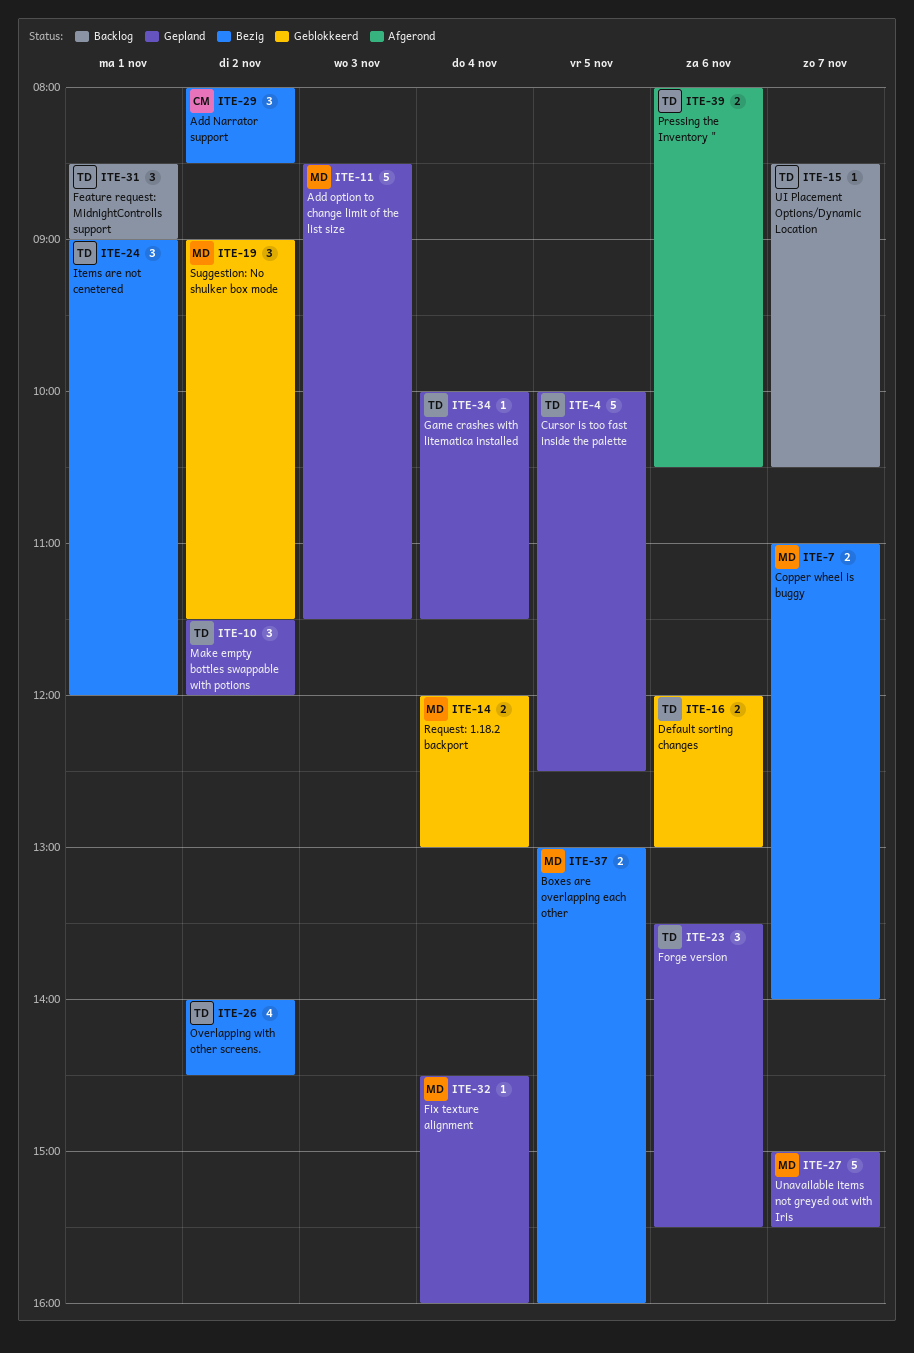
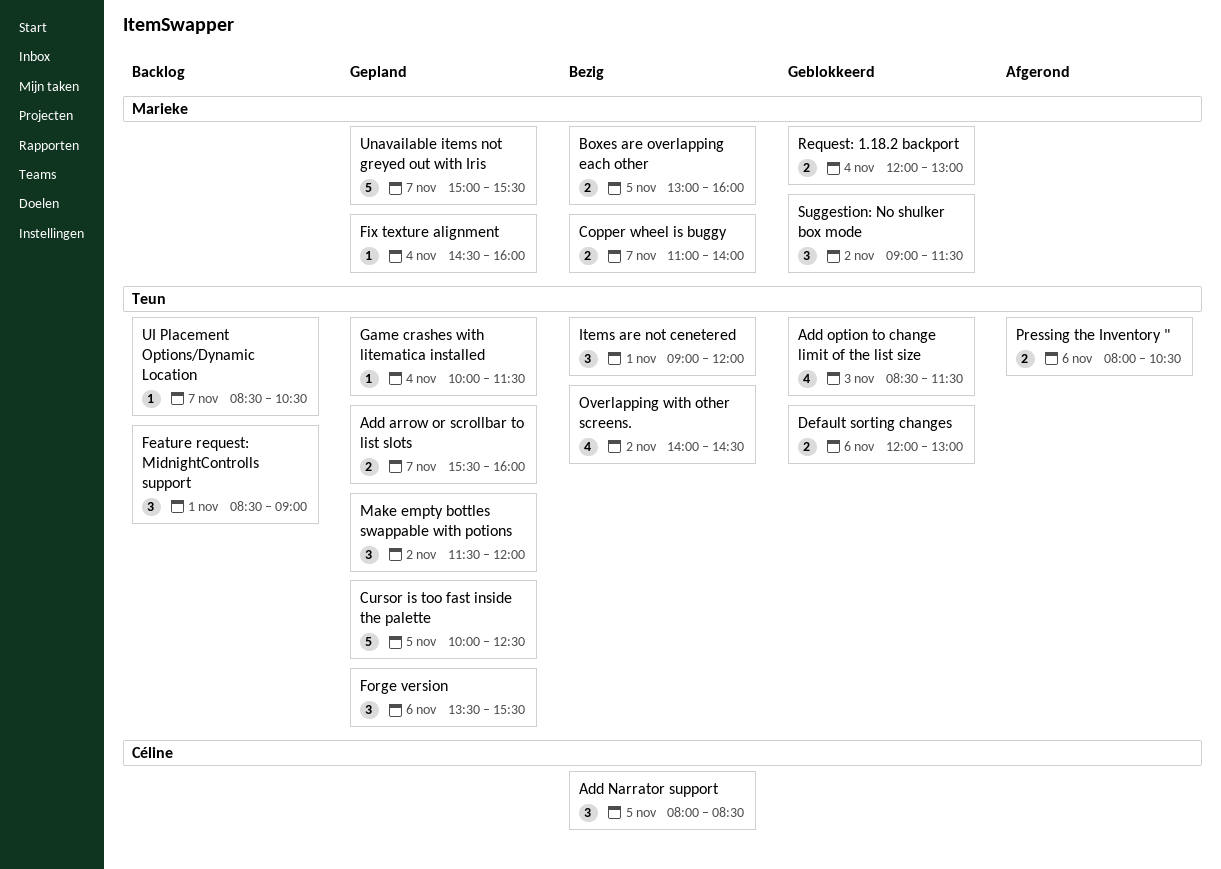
Add arrow or scrollbar to list slots: none -> present
Add Narrator support, day: Nov 2 -> Nov 5
Add option to change limit of the list size, status: Gepland -> Geblokkeerd
Add option to change limit of the list size, owner: Marieke -> Teun
Add option to change limit of the list size, estimate: 5 -> 4

